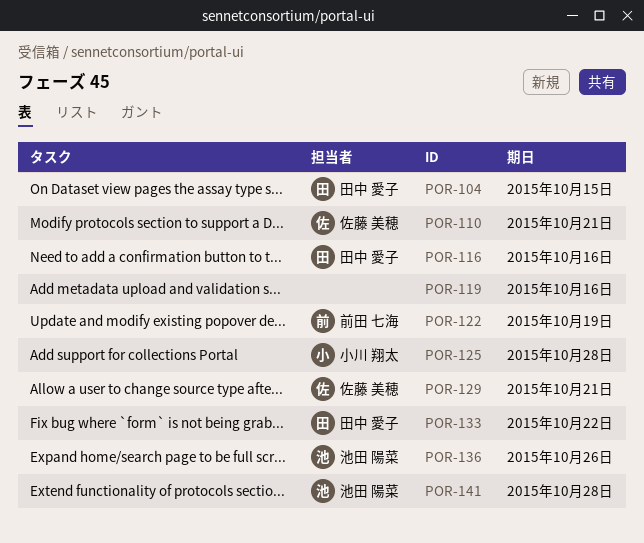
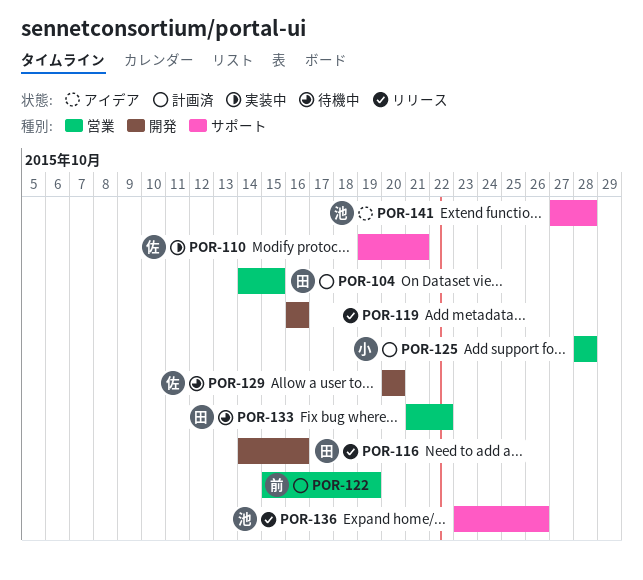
POR-129, due: Oct 21 -> Oct 20

